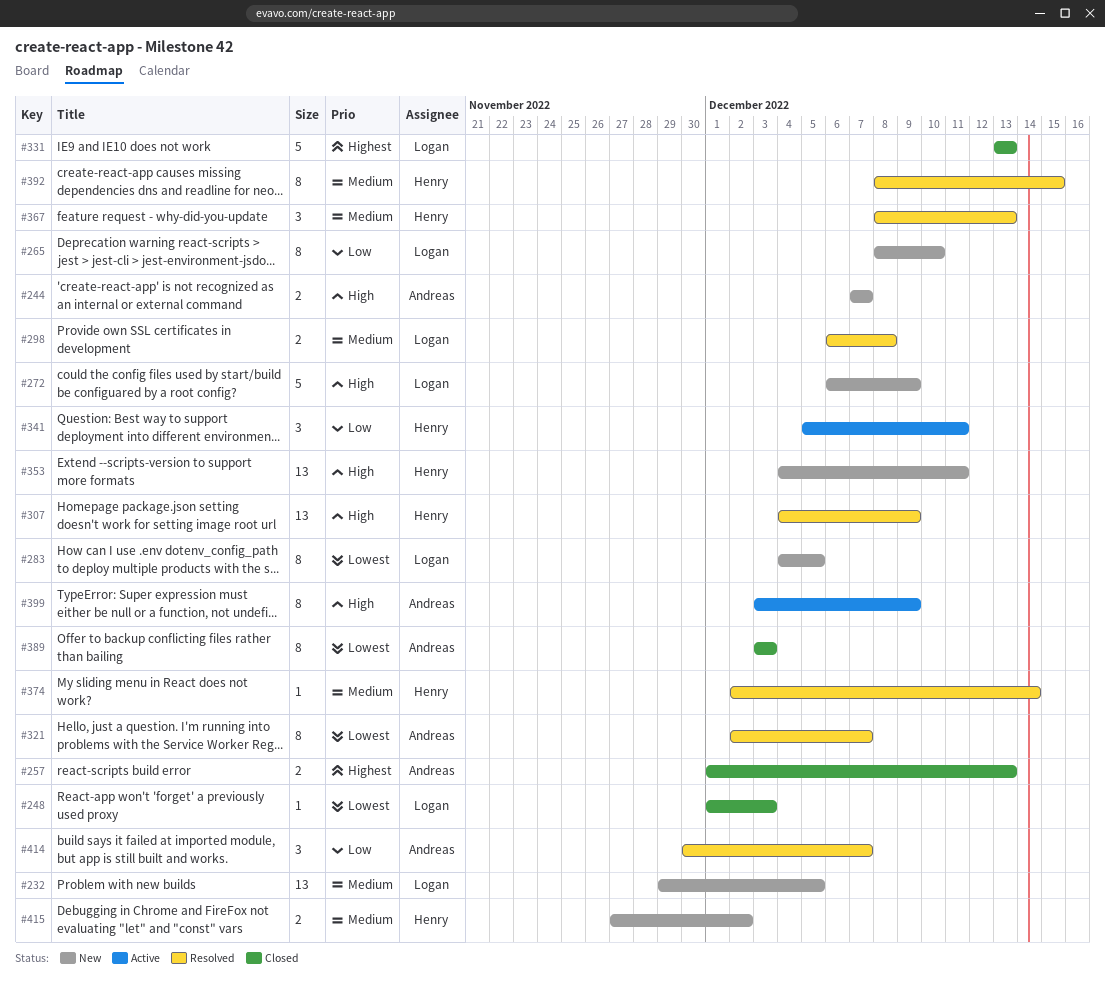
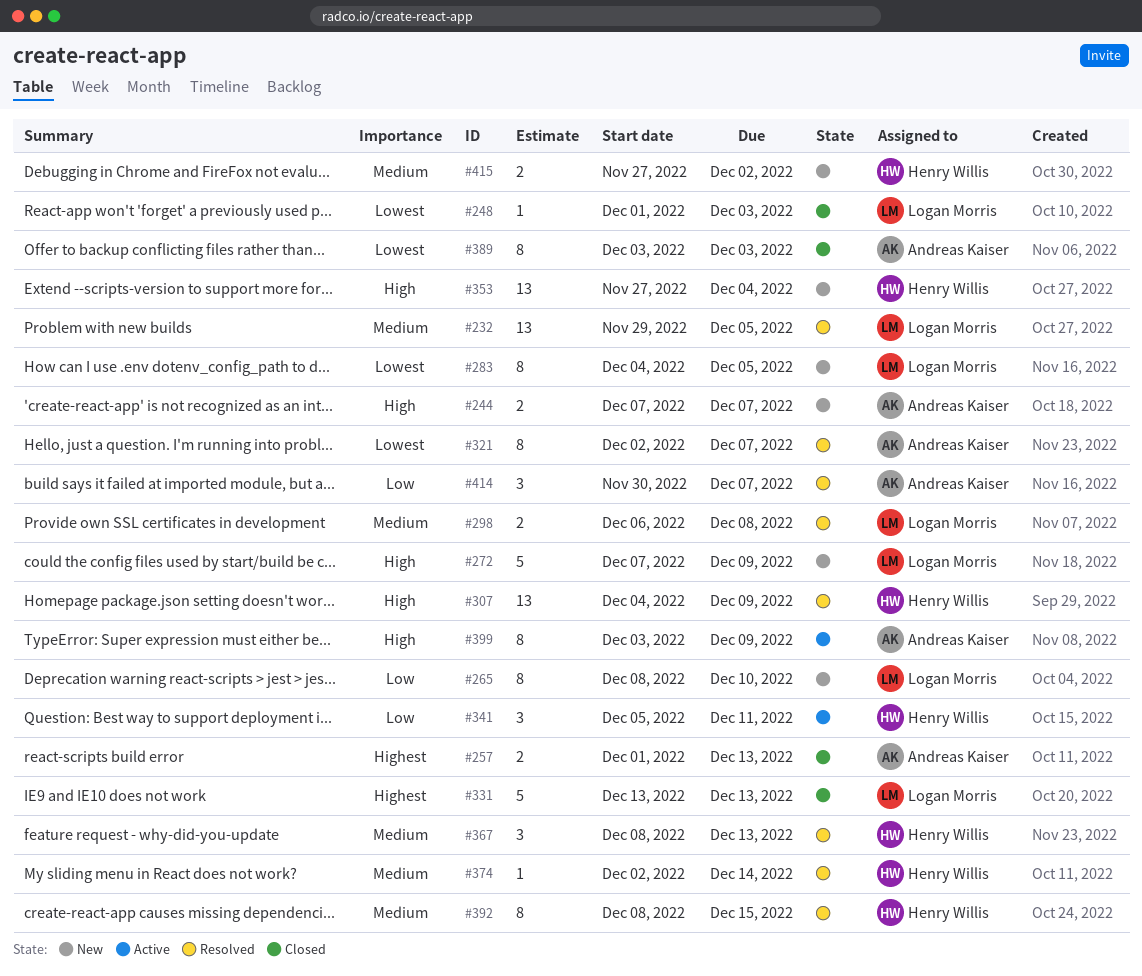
#232, status: New -> Resolved
#272, start: Dec 6 -> Dec 7
#353, start: Dec 4 -> Nov 27
#353, due: Dec 11 -> Dec 4

